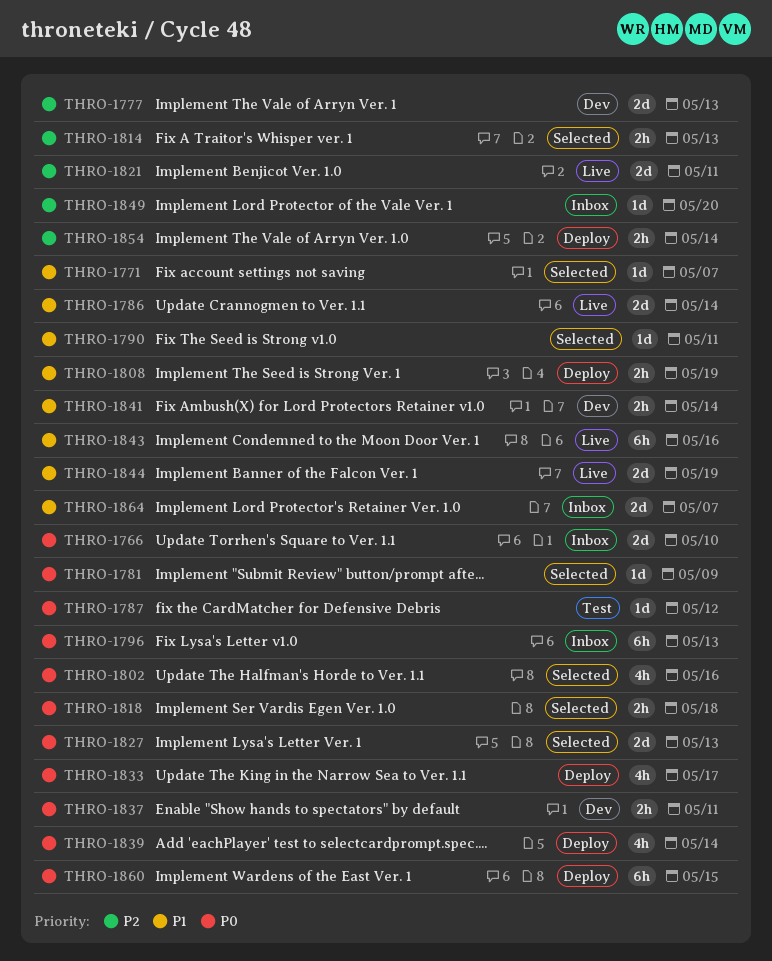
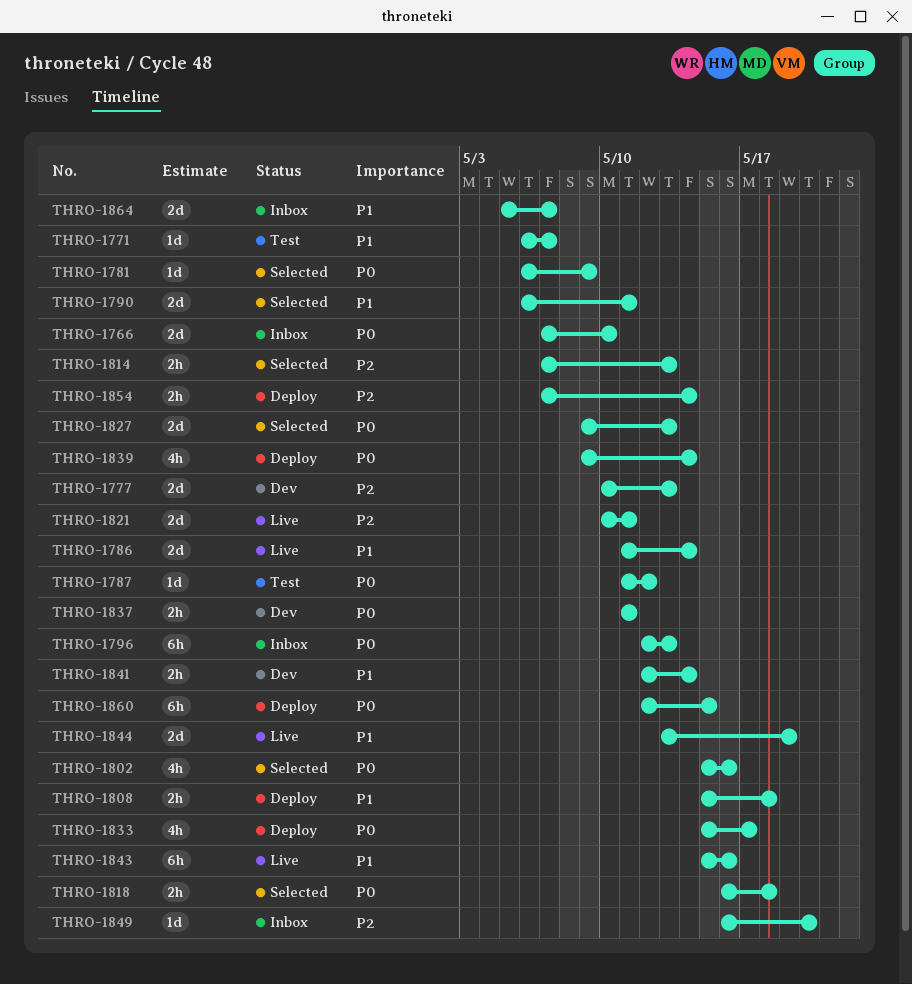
THRO-1771, status: Selected -> Test
THRO-1790, estimate: 1d -> 2d
THRO-1808, due: May 19 -> May 18

